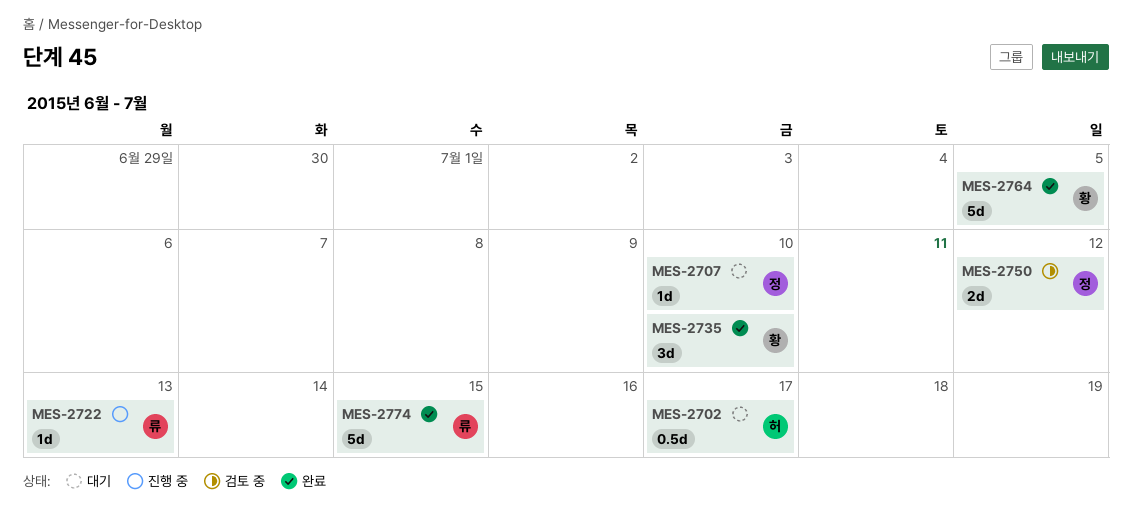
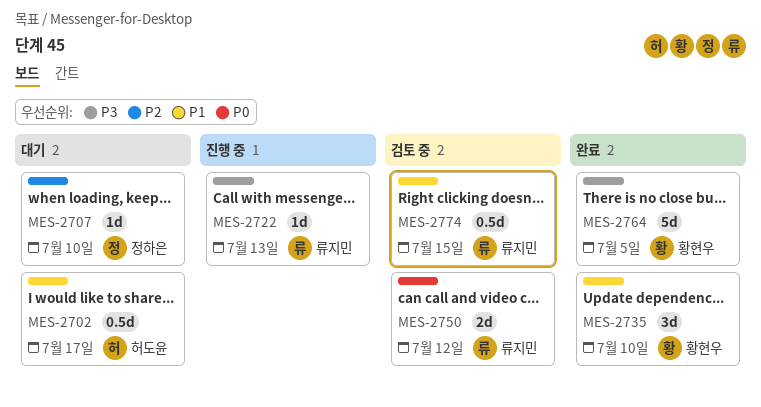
MES-2750, owner: 정하은 -> 류지민
MES-2774, status: 완료 -> 검토 중
MES-2774, estimate: 5d -> 0.5d

